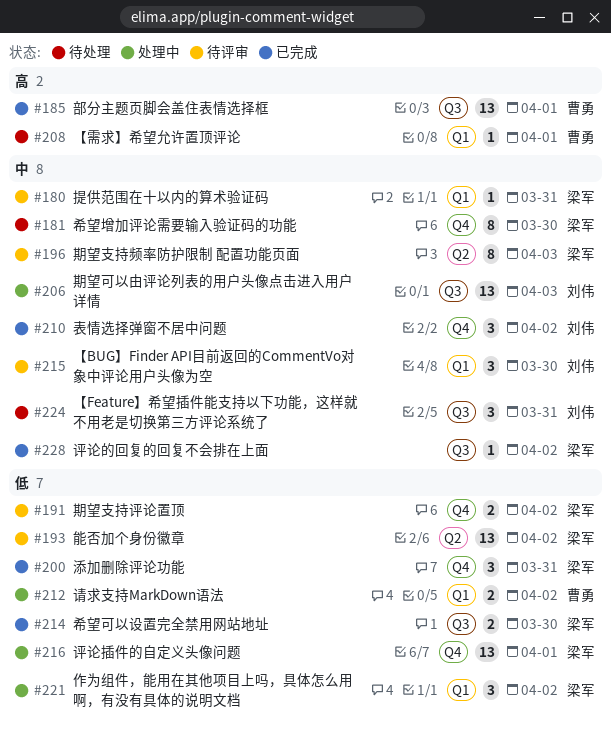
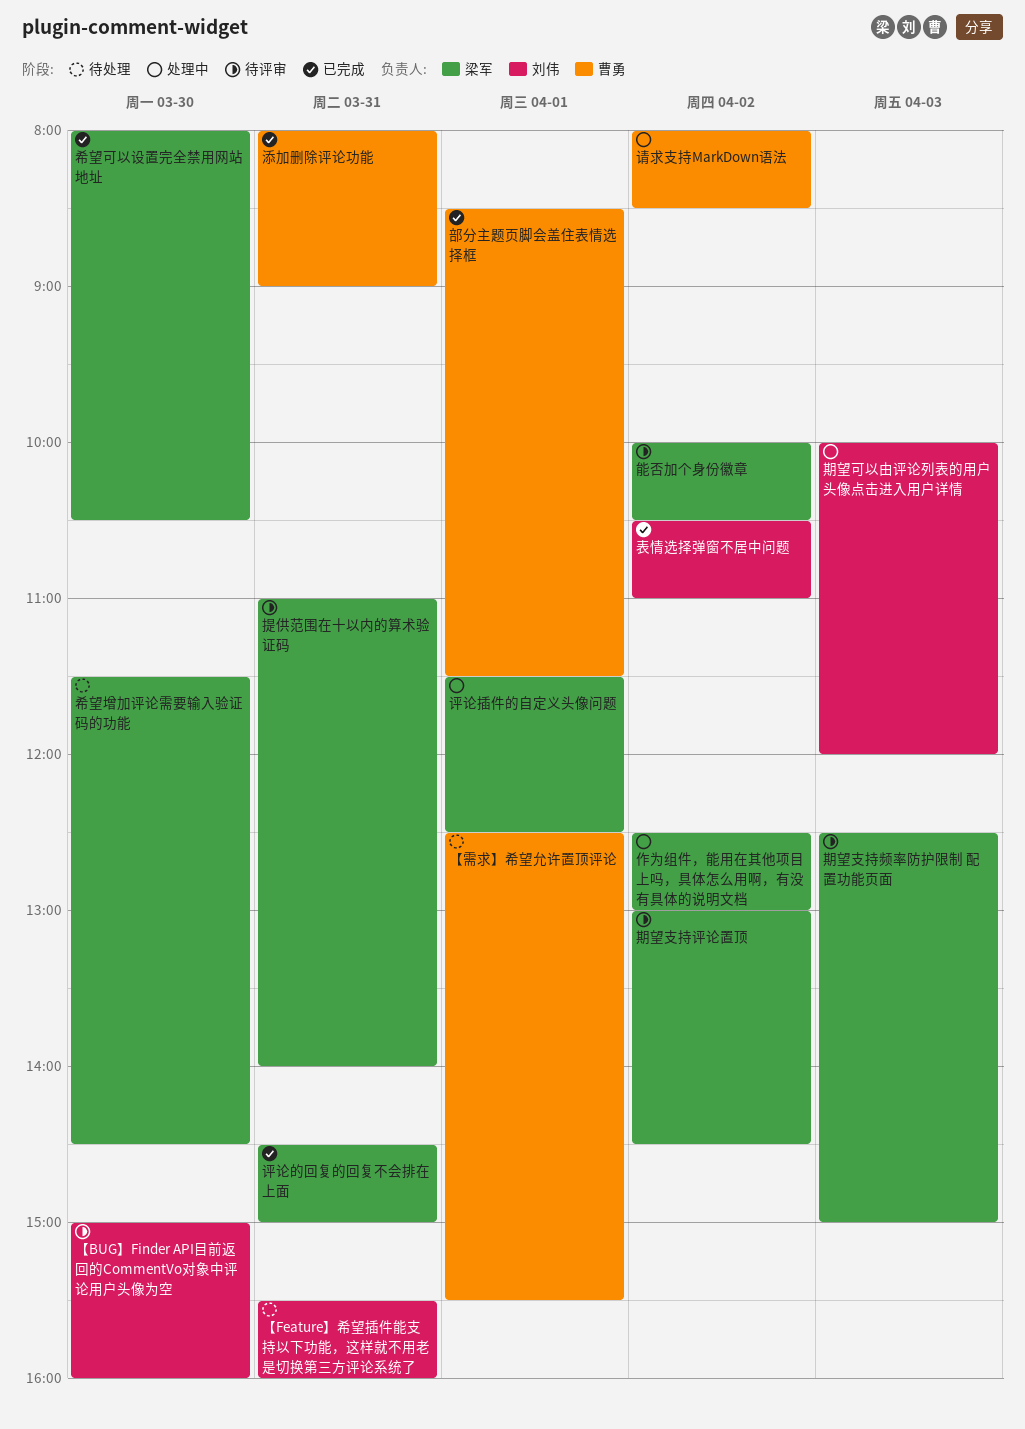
添加删除评论功能, owner: 梁军 -> 曹勇
评论的回复的回复不会排在上面, day: Apr 2 -> Mar 31

